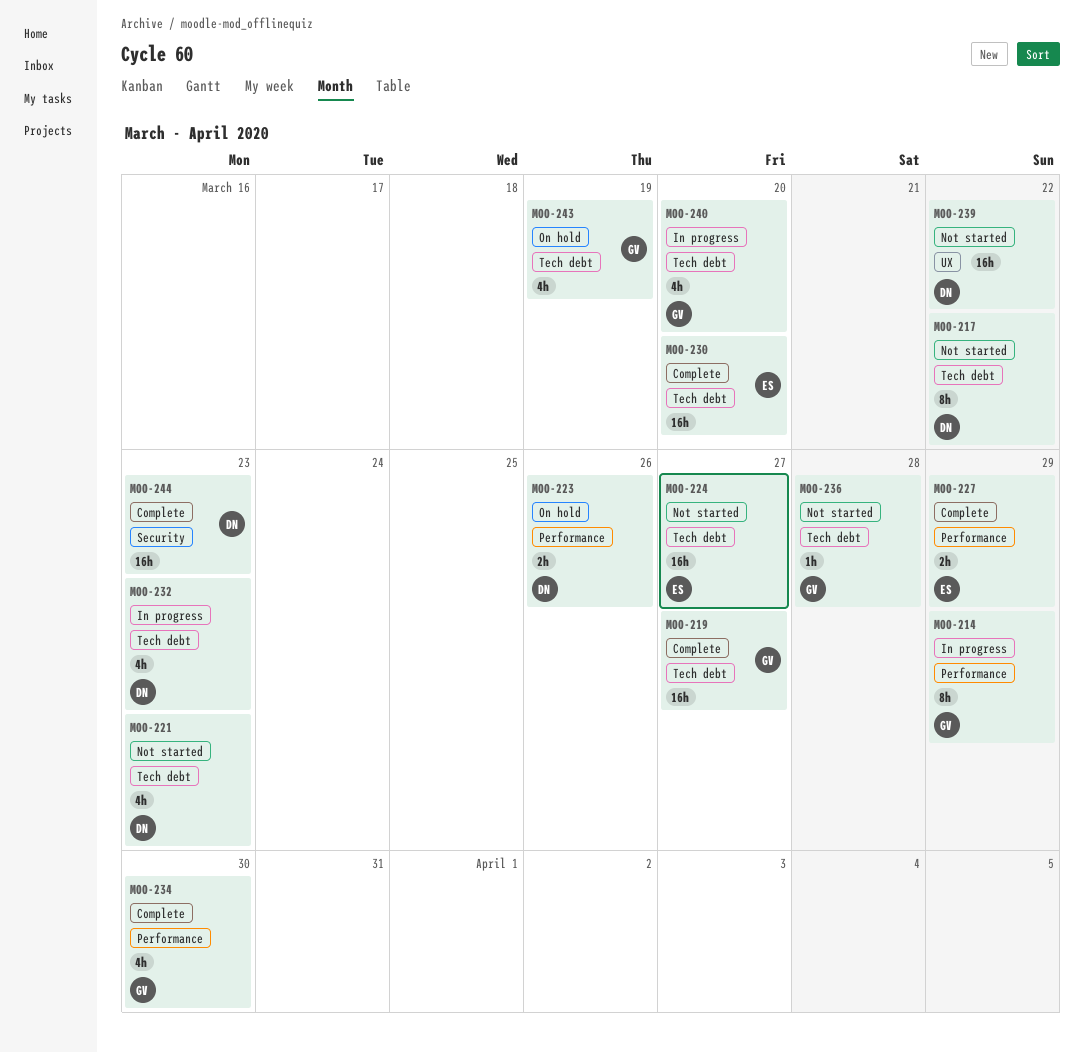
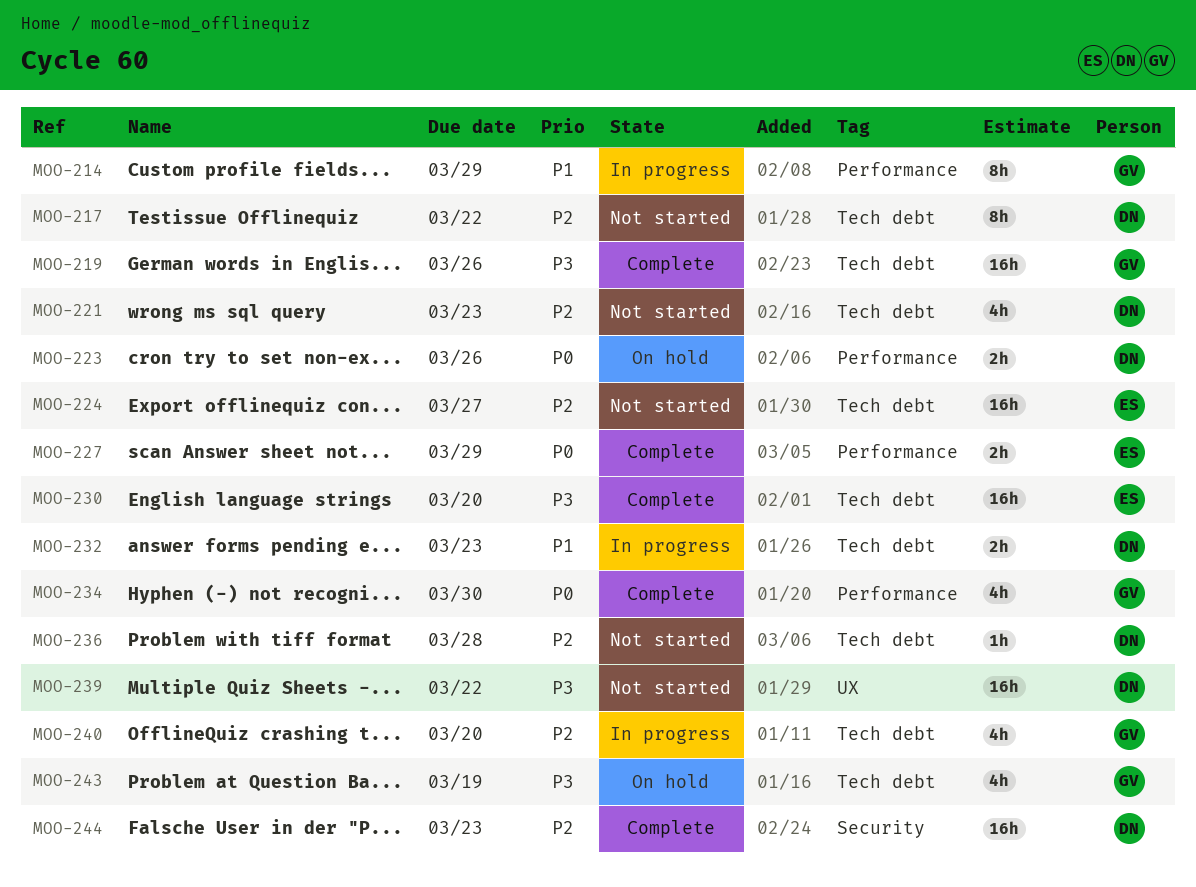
MOO-219, due: Mar 27 -> Mar 26
MOO-232, estimate: 4h -> 2h
MOO-236, owner: GV -> DN

